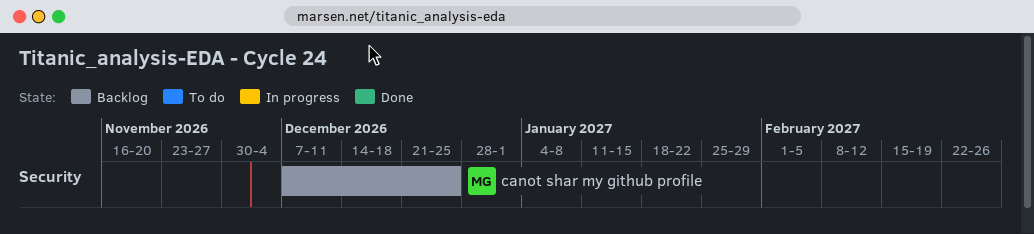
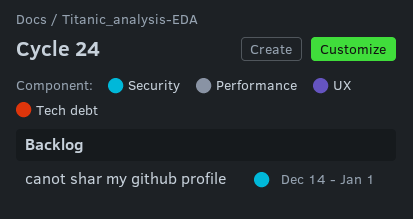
canot shar my github profile, start: Dec 7 -> Dec 14
canot shar my github profile, due: Dec 25 -> Jan 1

